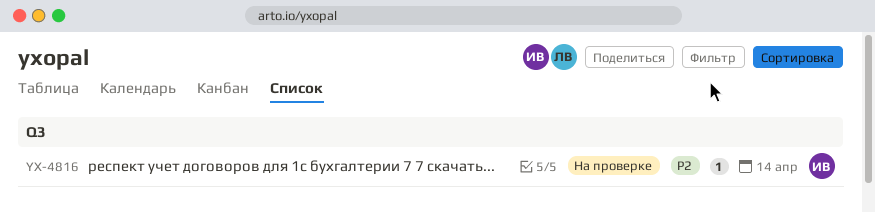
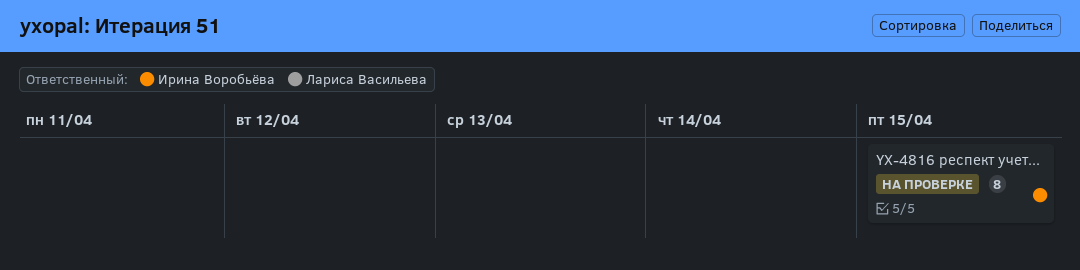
YX-4816, estimate: 1 -> 8
YX-4816, due: Apr 14 -> Apr 15

